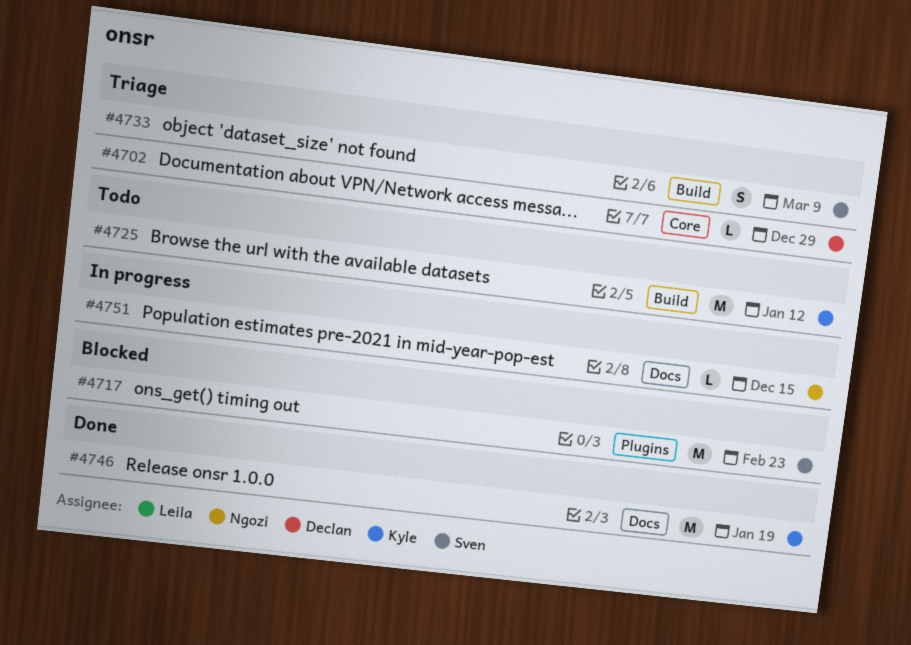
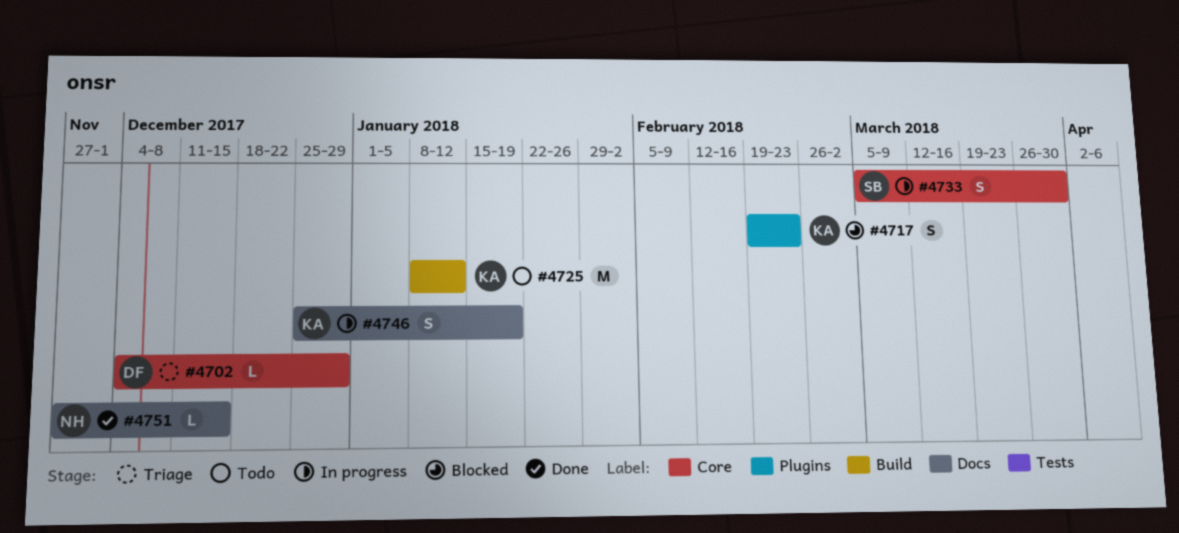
#4717, owner: Sven -> Kyle
#4717, estimate: M -> S
#4733, status: Triage -> In progress
#4733, label: Build -> Core
#4733, due: Mar 9 -> Mar 30
#4746, status: Done -> In progress
#4746, estimate: M -> S
#4751, status: In progress -> Done

